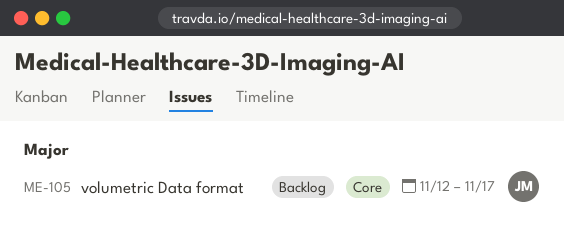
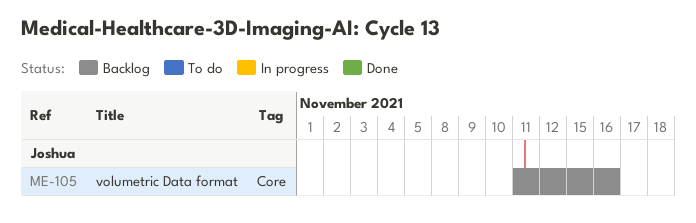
ME-105, start: Nov 12 -> Nov 11
ME-105, due: Nov 17 -> Nov 16

